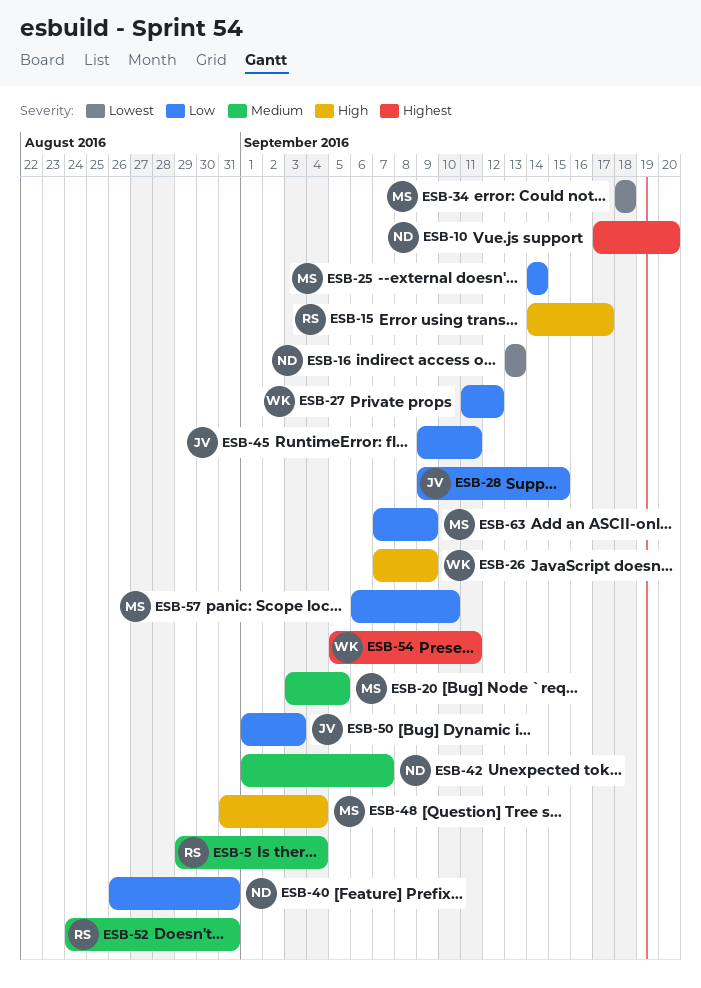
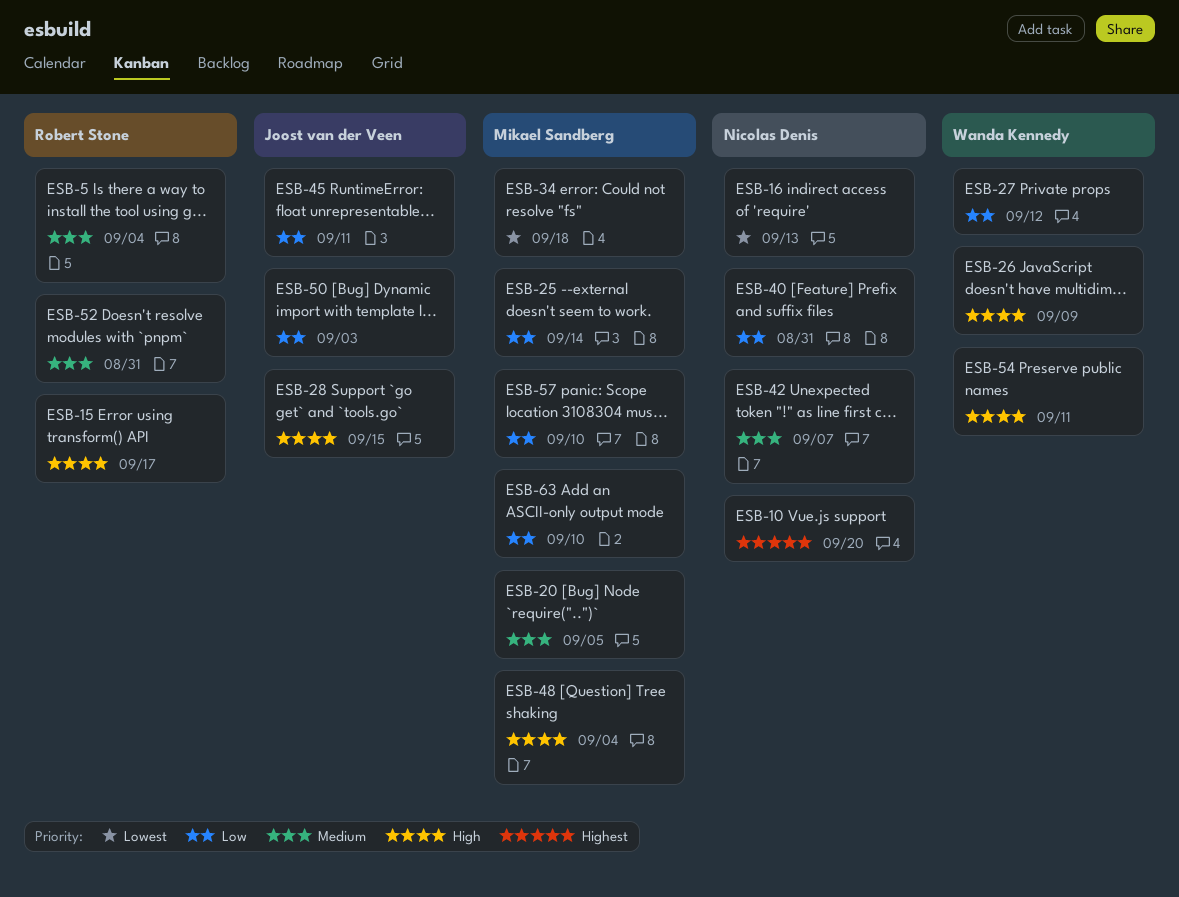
ESB-28, priority: Low -> High
ESB-54, priority: Highest -> High
ESB-63, due: Sep 9 -> Sep 10

